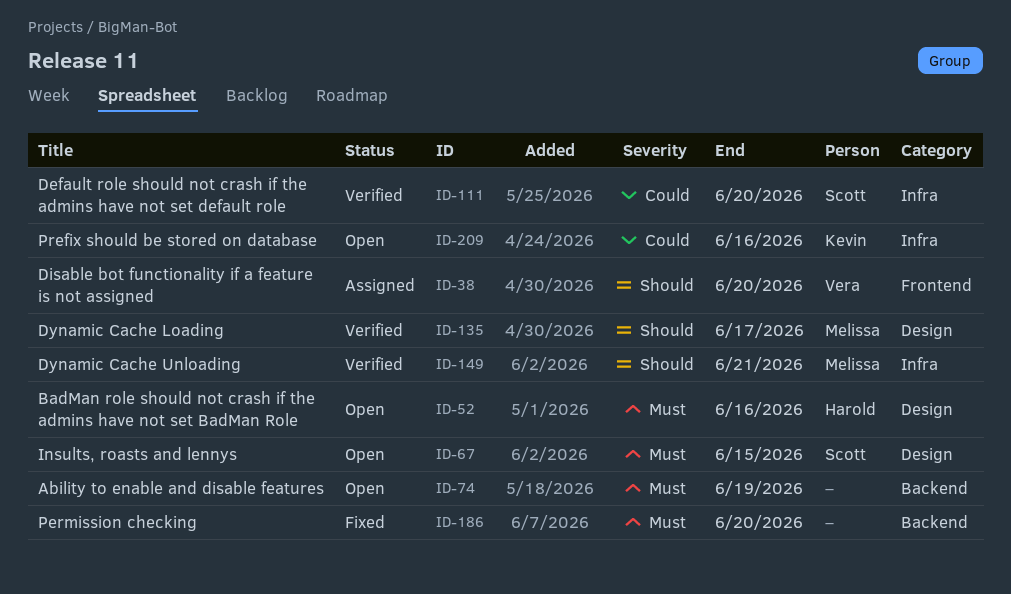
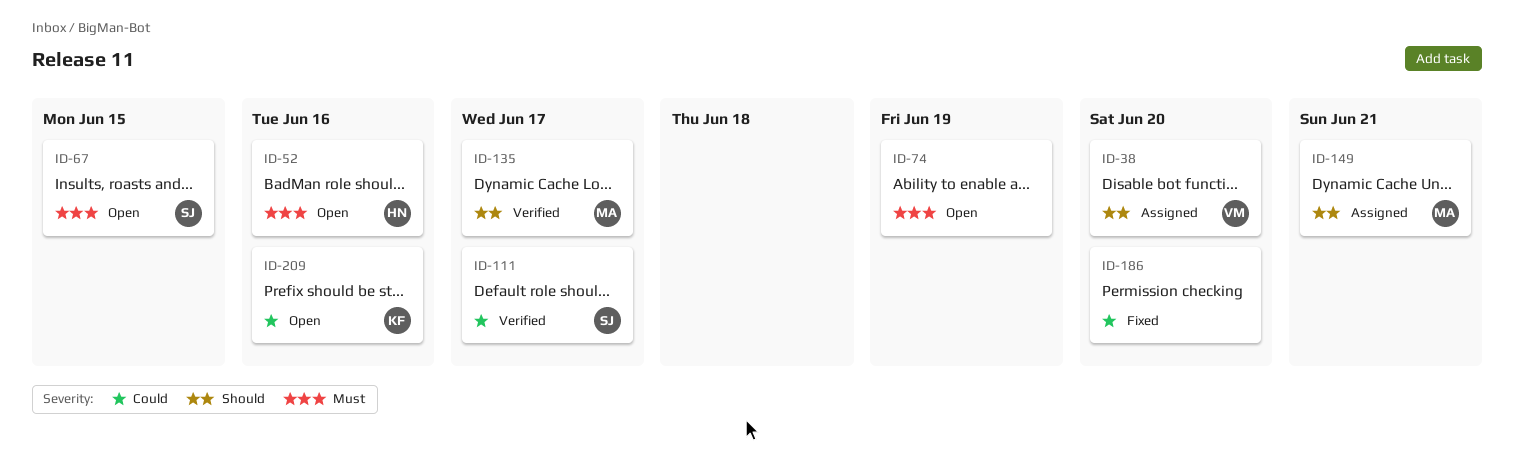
ID-111, due: Jun 20 -> Jun 17
ID-149, status: Verified -> Assigned
ID-186, priority: Must -> Could

